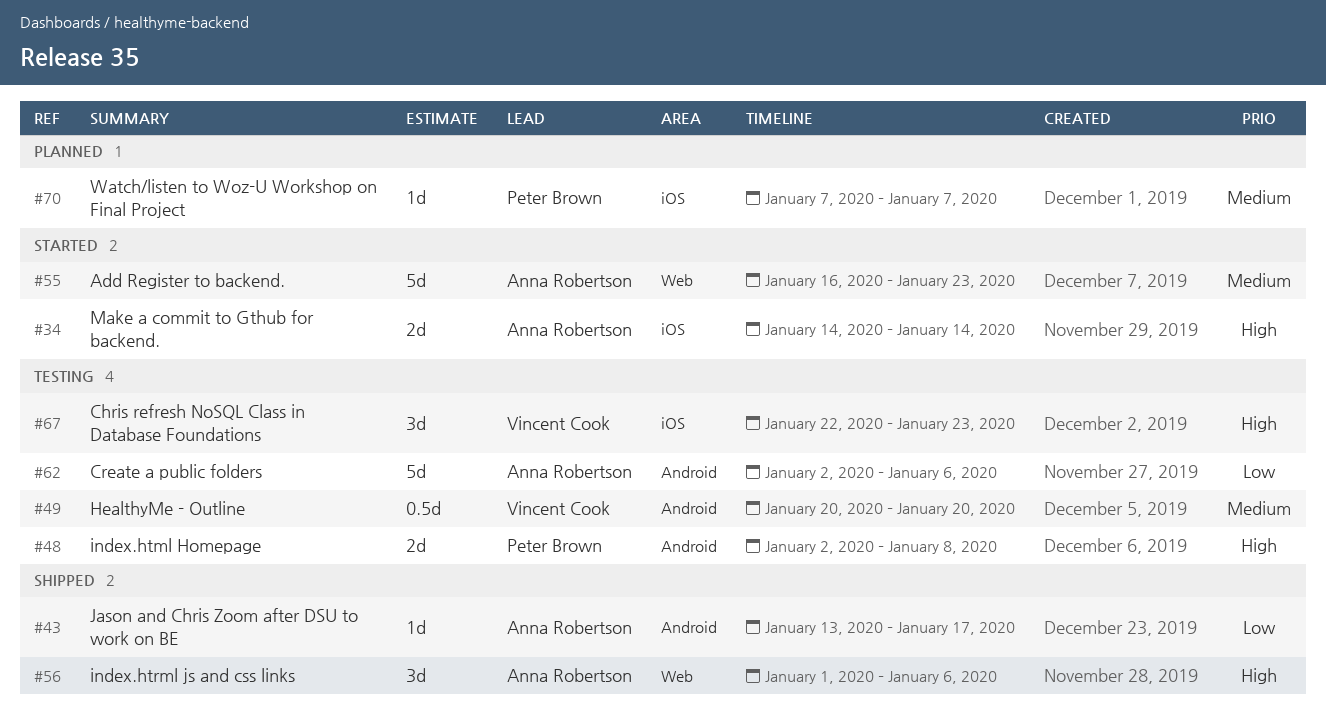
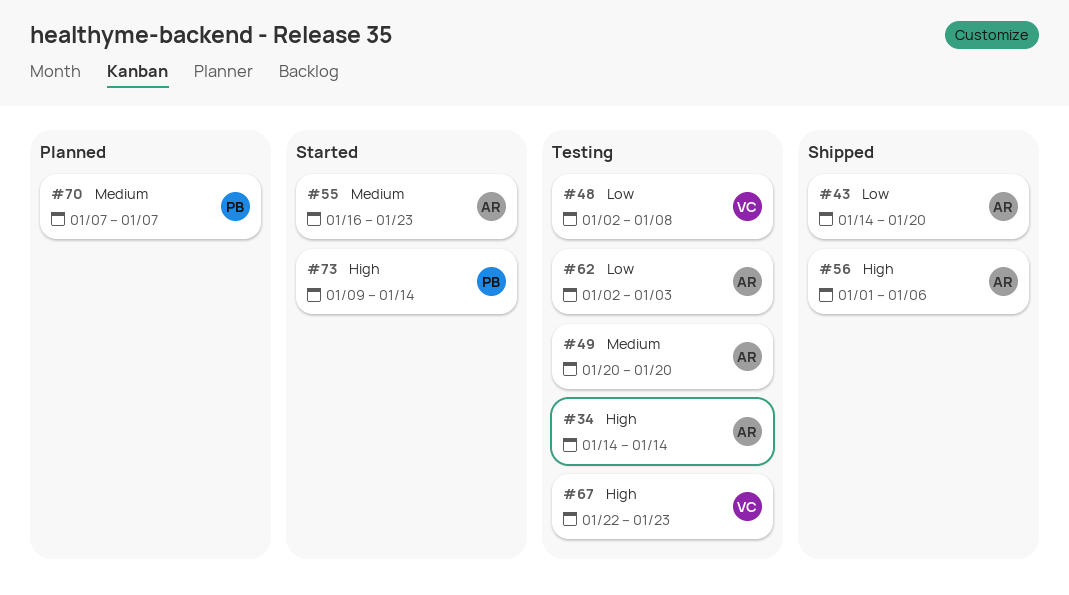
#34, status: Started -> Testing
#43, start: Jan 13 -> Jan 14
#43, due: Jan 17 -> Jan 20
#48, owner: Peter Brown -> Vincent Cook
#48, priority: High -> Low
#49, owner: Vincent Cook -> Anna Robertson
#62, due: Jan 6 -> Jan 3
#73: none -> present

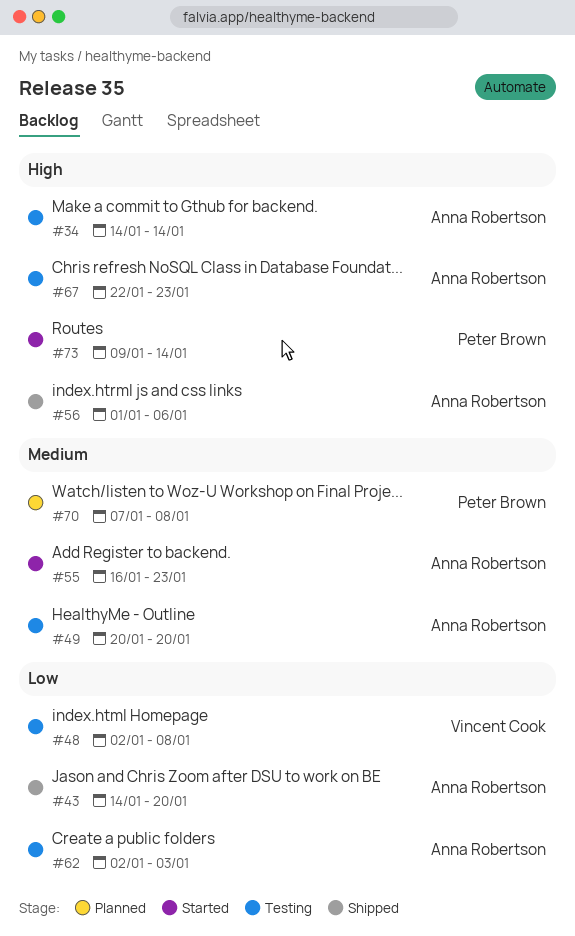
#67, owner: Vincent Cook -> Anna Robertson
#70, due: Jan 7 -> Jan 8

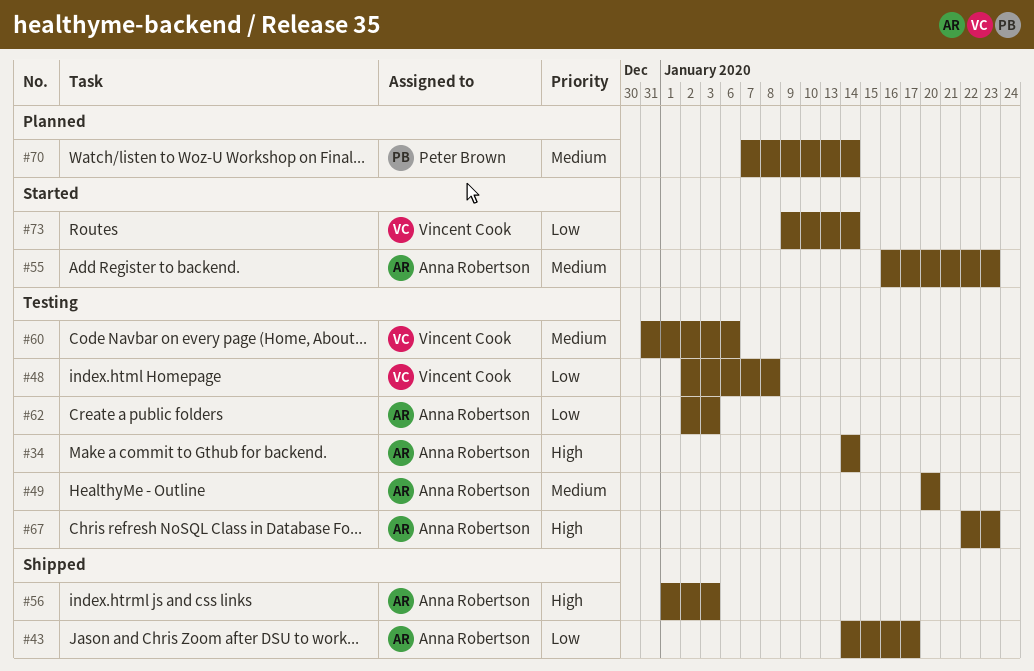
#43, due: Jan 20 -> Jan 17
#56, due: Jan 6 -> Jan 3
#60: none -> present
#70, due: Jan 8 -> Jan 14
#73, owner: Peter Brown -> Vincent Cook
#73, priority: High -> Low

